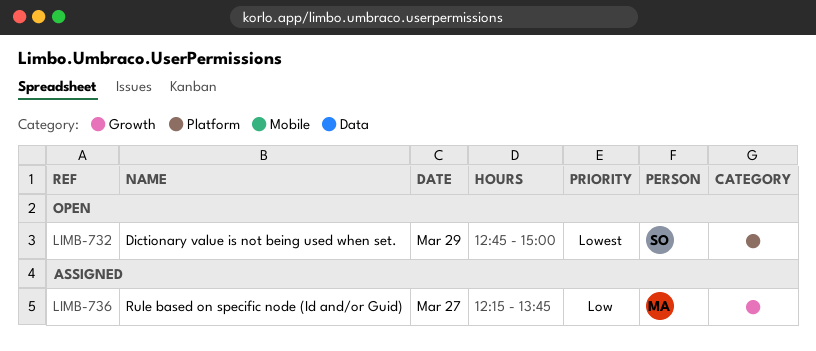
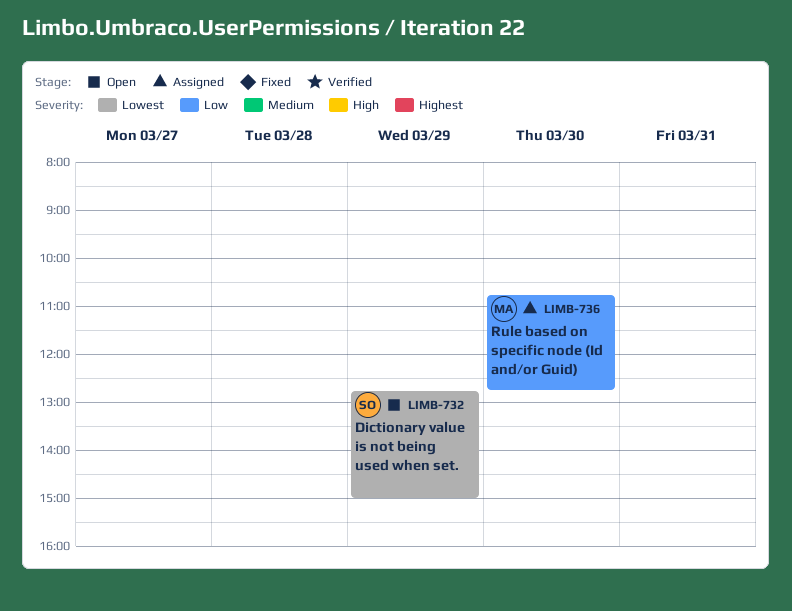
LIMB-736, day: Mar 27 -> Mar 30
LIMB-736, begins: 12:15 -> 10:45
LIMB-736, ends: 13:45 -> 12:45

